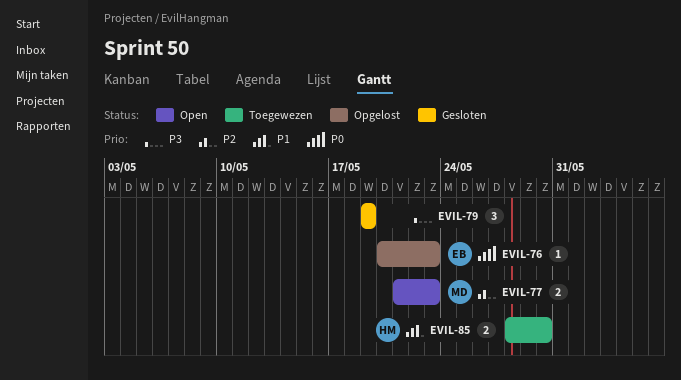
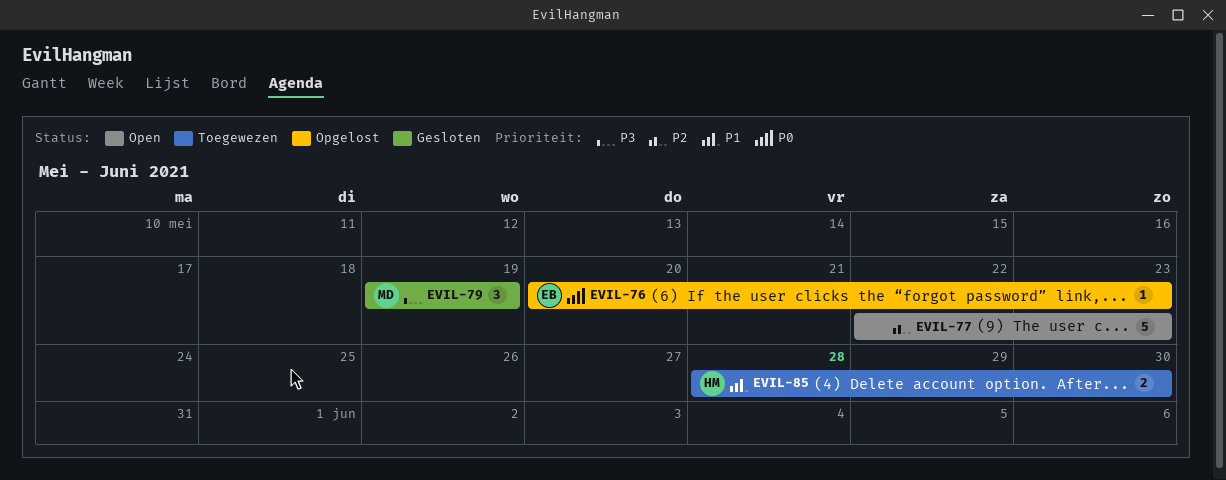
EVIL-77, owner: MD -> none
EVIL-77, estimate: 2 -> 5
EVIL-77, start: May 21 -> May 22
EVIL-79, owner: none -> MD

